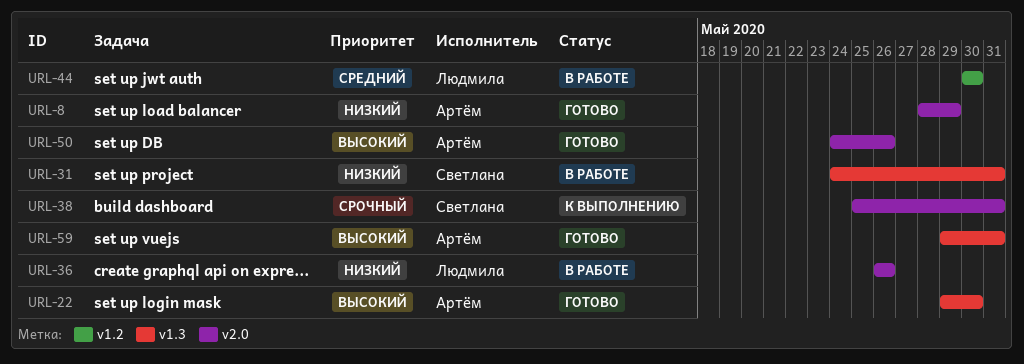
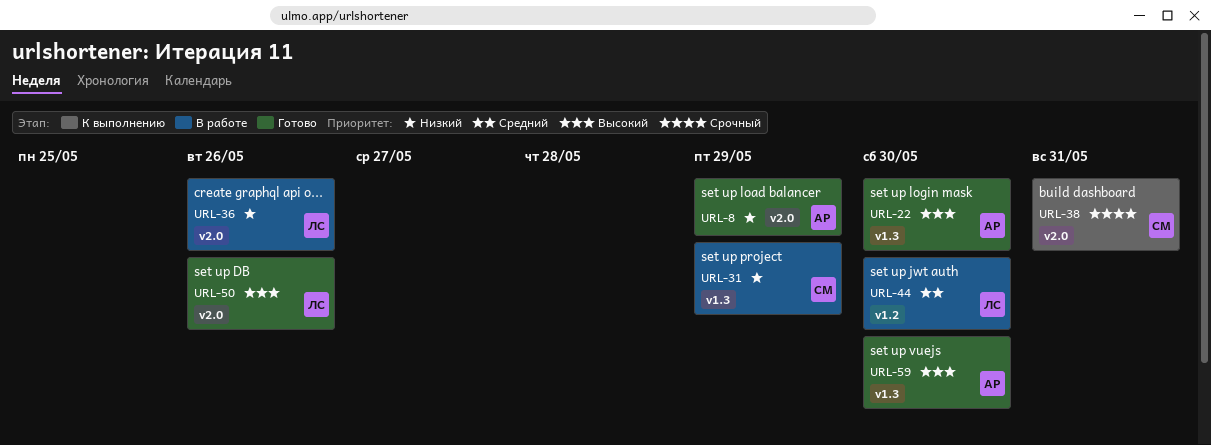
URL-31, due: May 31 -> May 29
URL-50, owner: Артём -> Людмила
URL-59, due: May 31 -> May 30

